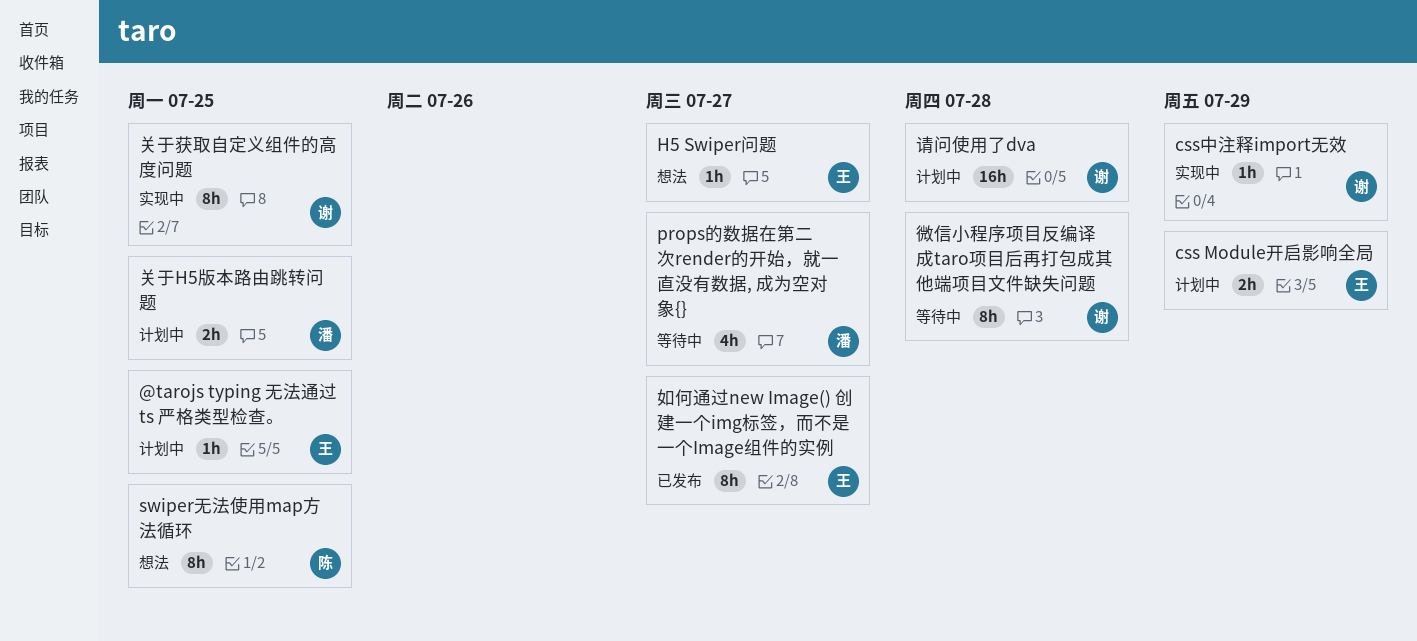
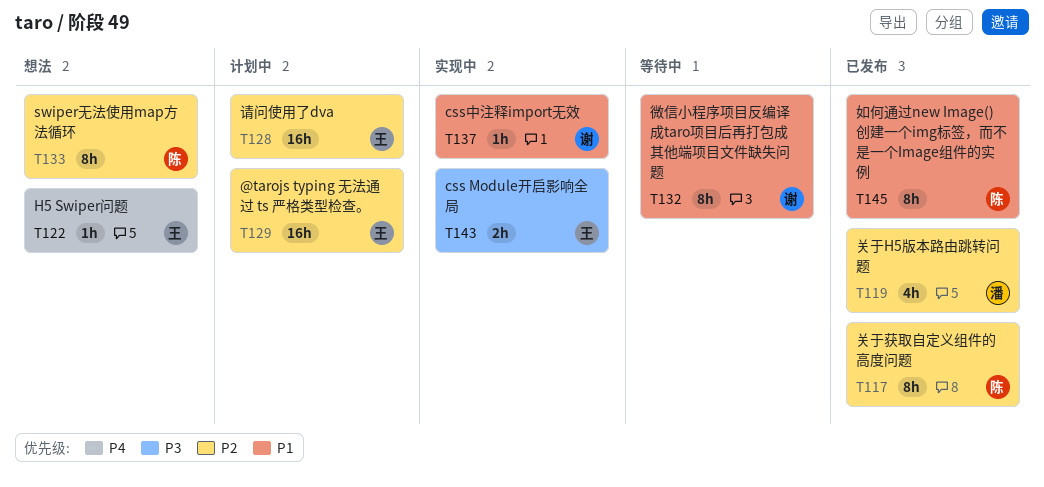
@tarojs typing 无法通过 ts 严格类型检查。, estimate: 1h -> 16h
css Module开启影响全局, status: 计划中 -> 实现中
props的数据在第二次render的开始，就一直没有数据, 成为空对象{}: present -> none
关于H5版本路由跳转问题, status: 计划中 -> 已发布
关于H5版本路由跳转问题, estimate: 2h -> 4h
关于获取自定义组件的高度问题, status: 实现中 -> 已发布
关于获取自定义组件的高度问题, owner: 谢 -> 陈
如何通过new Image() 创建一个img标签，而不是一个Image组件的实例, owner: 王 -> 陈
请问使用了dva, owner: 谢 -> 王

